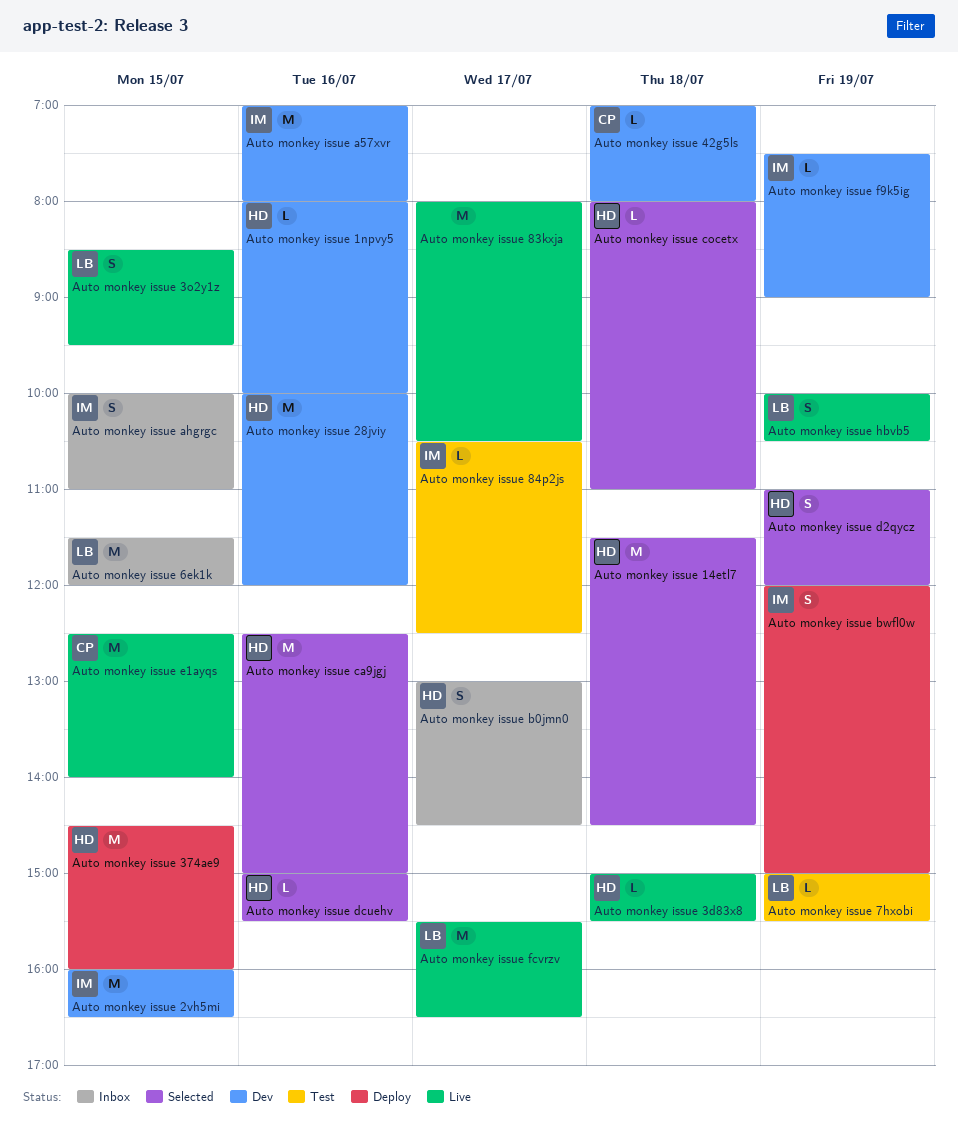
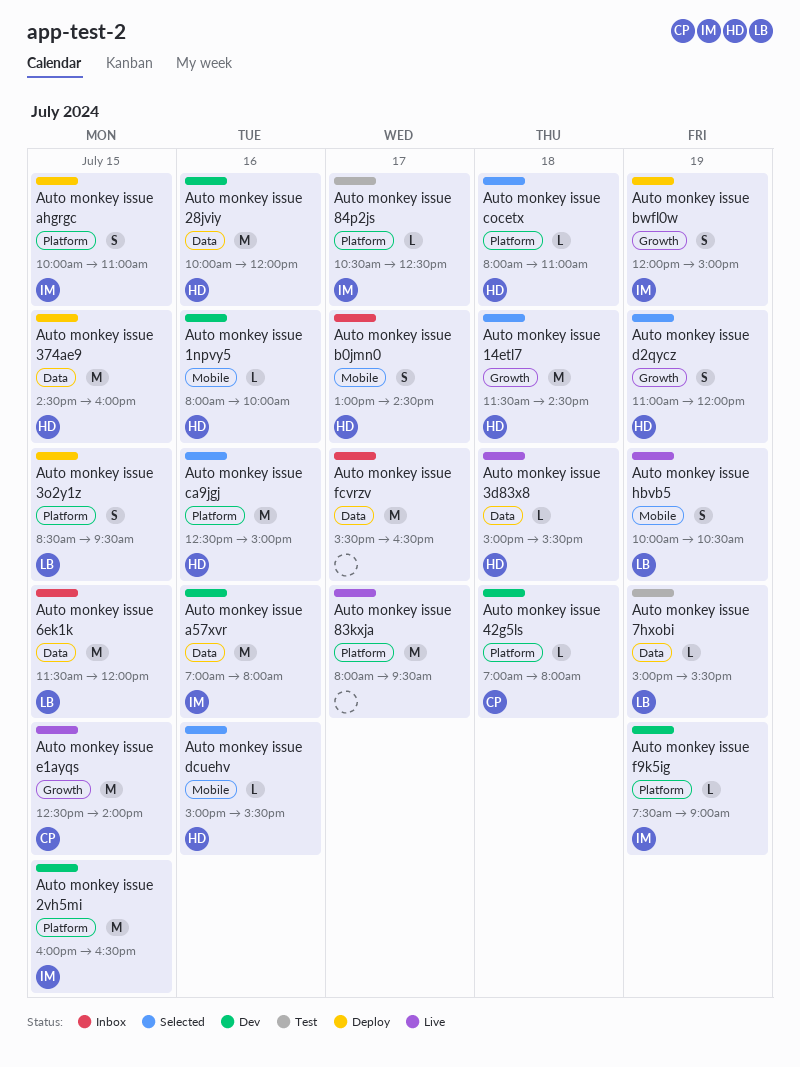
Auto monkey issue 3o2y1z, status: Live -> Deploy
Auto monkey issue 83kxja, ends: 10:30 -> 09:30
Auto monkey issue ahgrgc, status: Inbox -> Deploy
Auto monkey issue fcvrzv, status: Live -> Inbox
Auto monkey issue fcvrzv, owner: LB -> none

